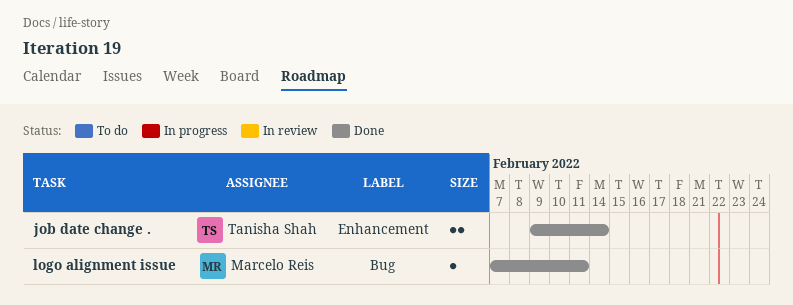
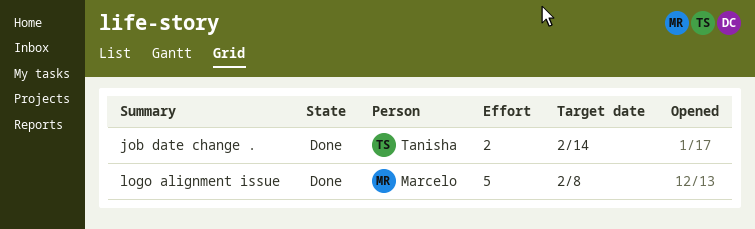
logo alignment issue, estimate: 1 -> 5
logo alignment issue, due: Feb 11 -> Feb 8

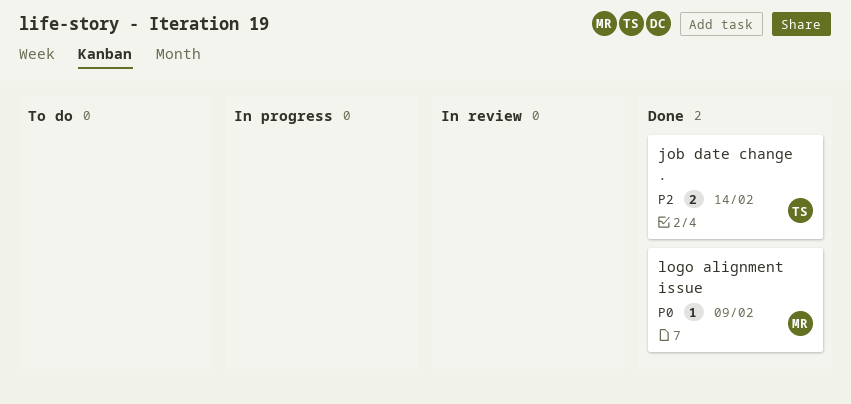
logo alignment issue, estimate: 5 -> 1
logo alignment issue, due: Feb 8 -> Feb 9

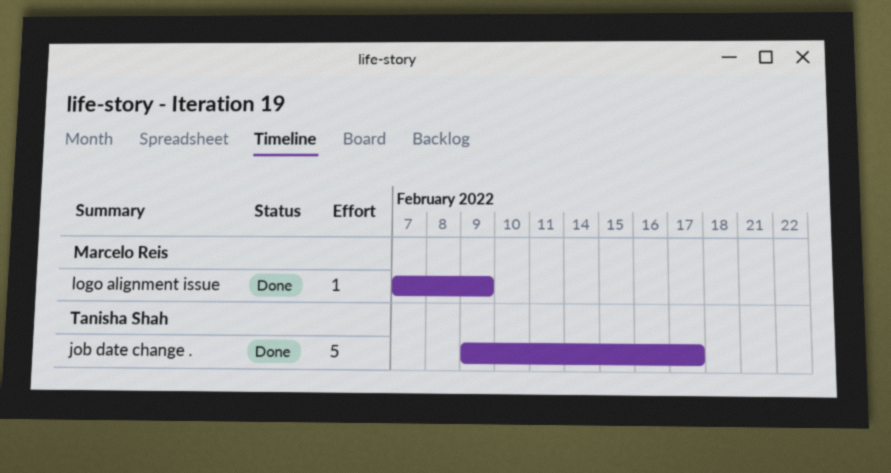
job date change ., estimate: 2 -> 5
job date change ., due: Feb 14 -> Feb 17

